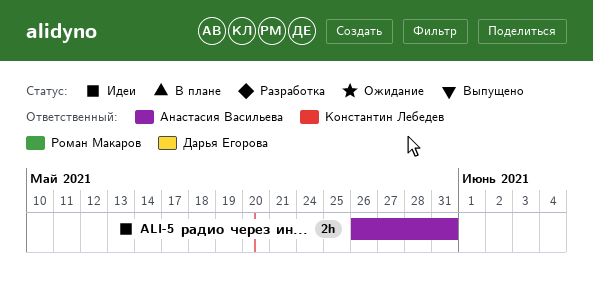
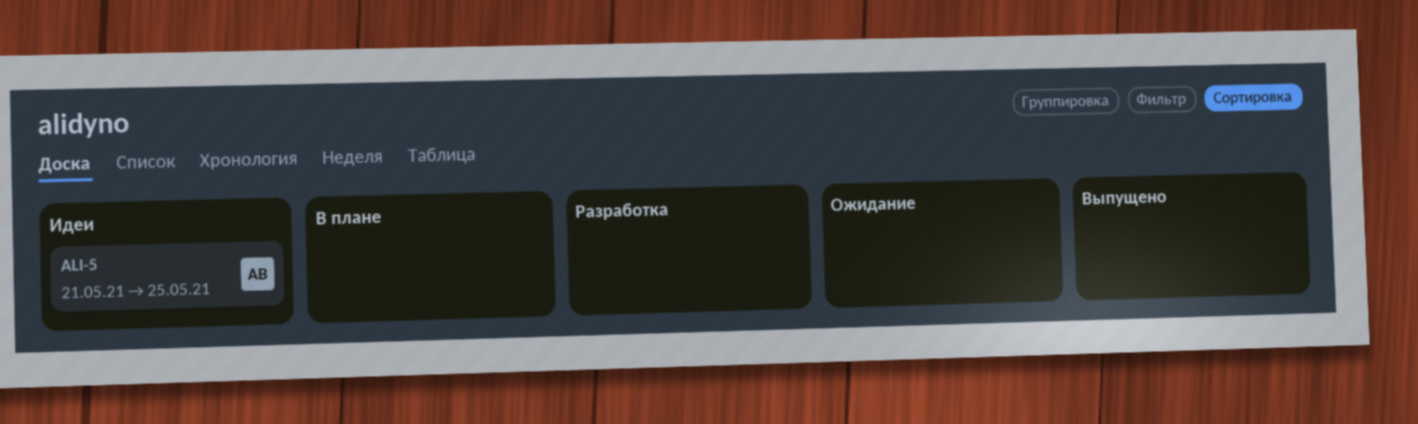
ALI-5, start: May 26 -> May 21
ALI-5, due: May 31 -> May 25

